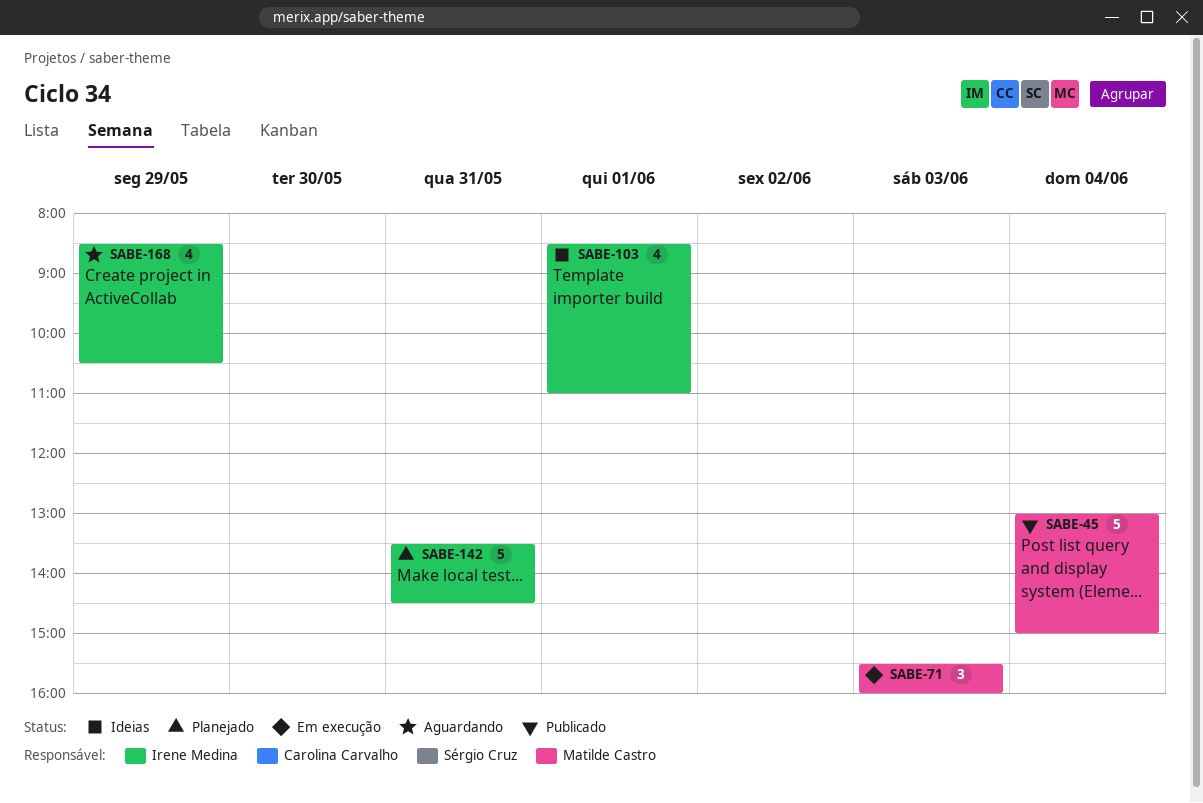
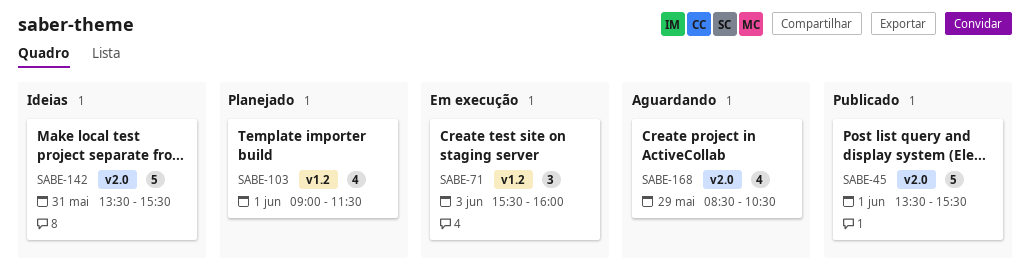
SABE-45, day: Jun 4 -> Jun 1
SABE-45, begins: 13:00 -> 13:30
SABE-45, ends: 15:00 -> 15:30
SABE-103, status: Ideias -> Planejado
SABE-103, begins: 08:30 -> 09:00
SABE-103, ends: 11:00 -> 11:30
SABE-142, status: Planejado -> Ideias
SABE-142, ends: 14:30 -> 15:30

